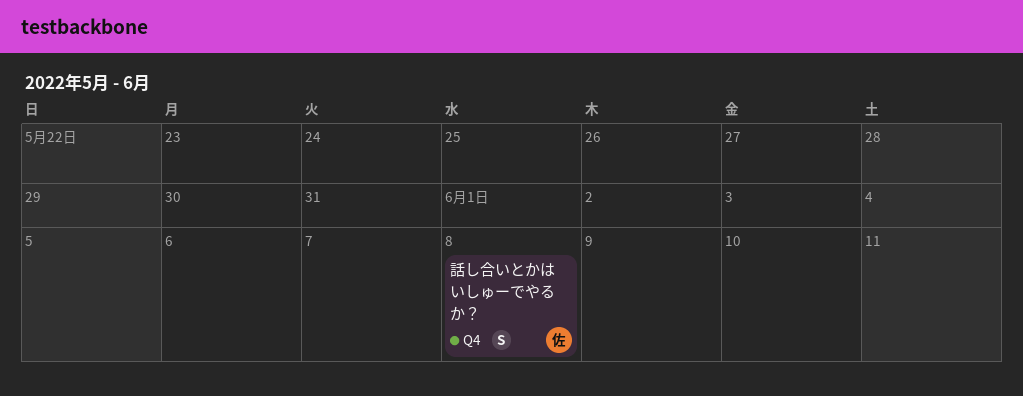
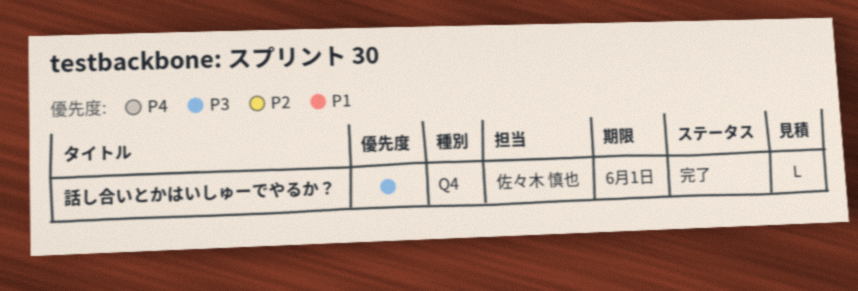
話し合いとかはいしゅーでやるか？, estimate: S -> L
話し合いとかはいしゅーでやるか？, due: Jun 8 -> Jun 1

